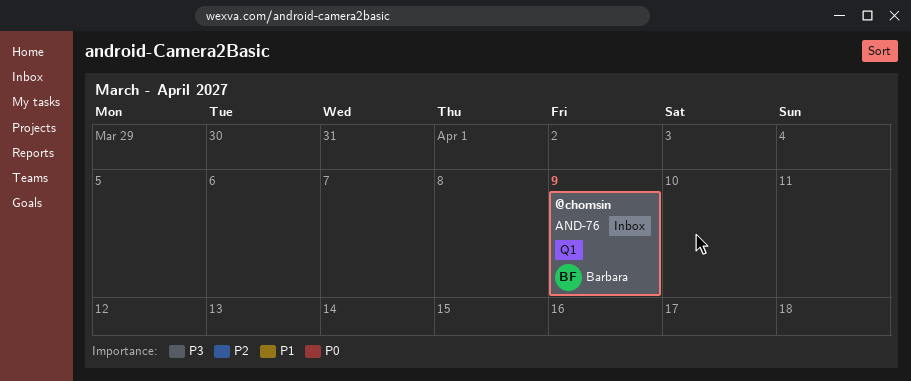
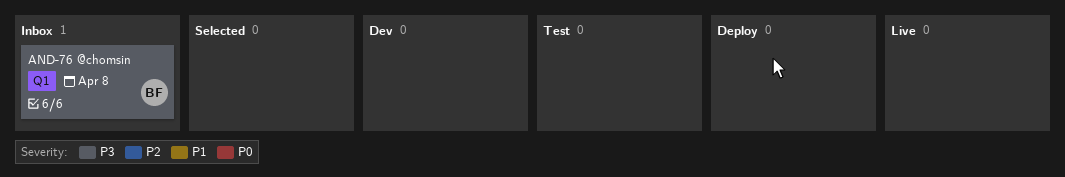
AND-76, due: Apr 9 -> Apr 8

